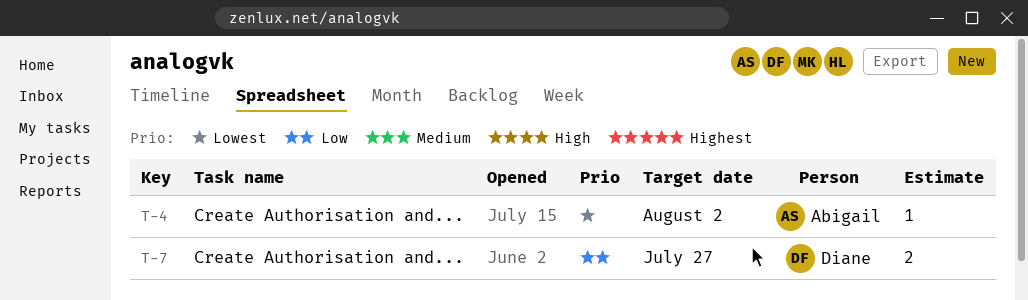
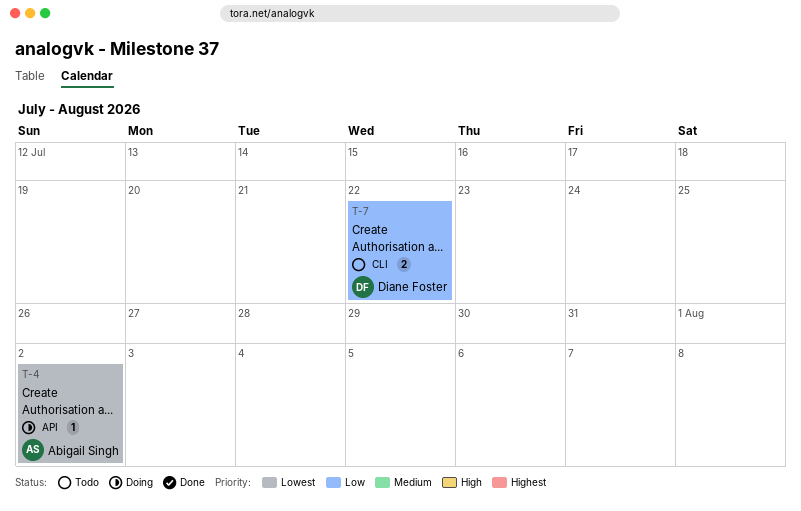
T-7, due: Jul 27 -> Jul 22

